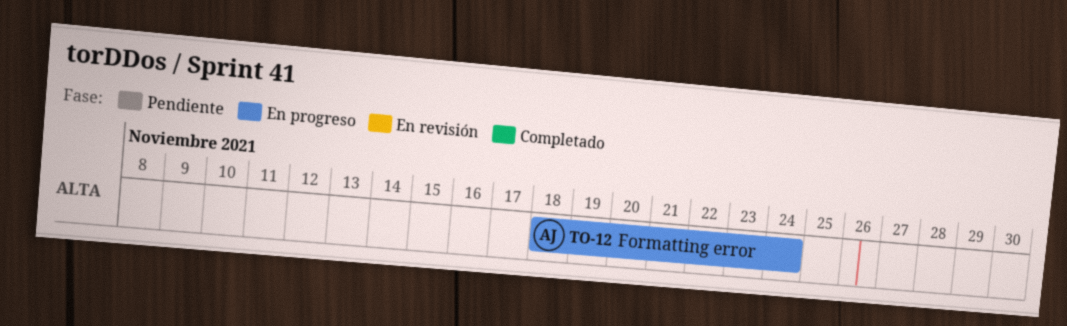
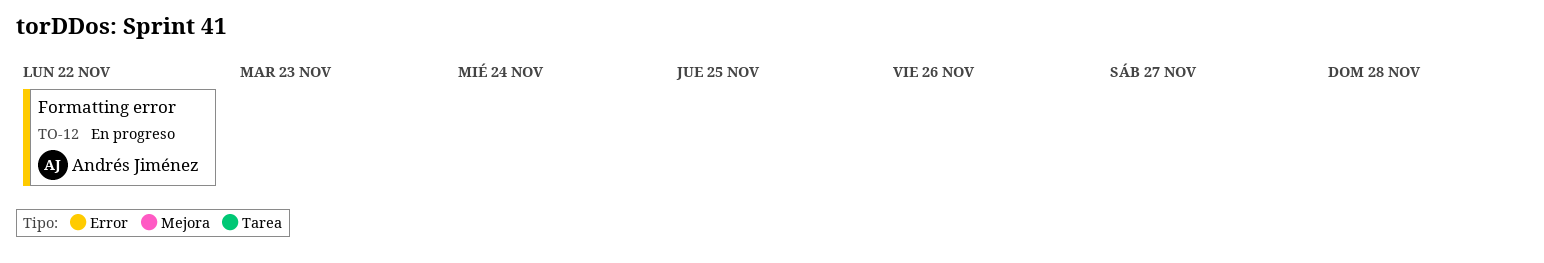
TO-12, due: Nov 24 -> Nov 22

